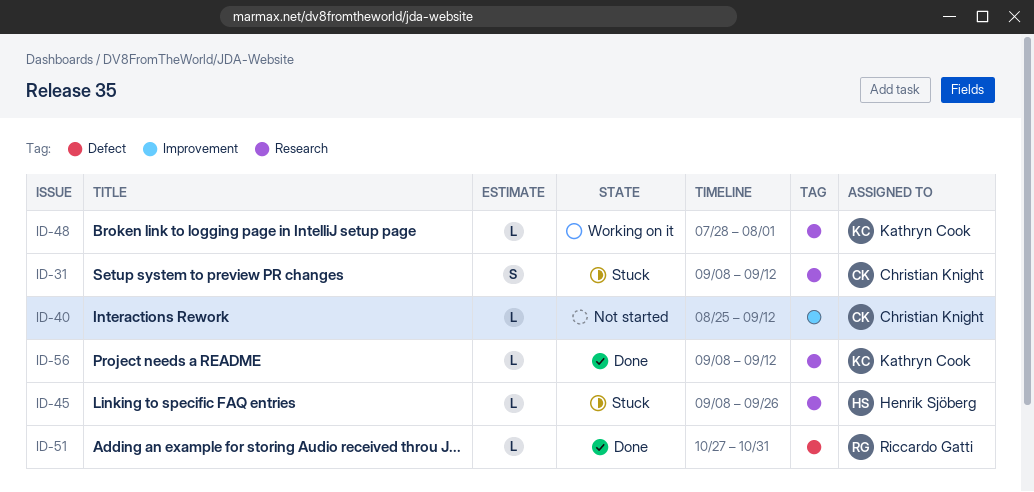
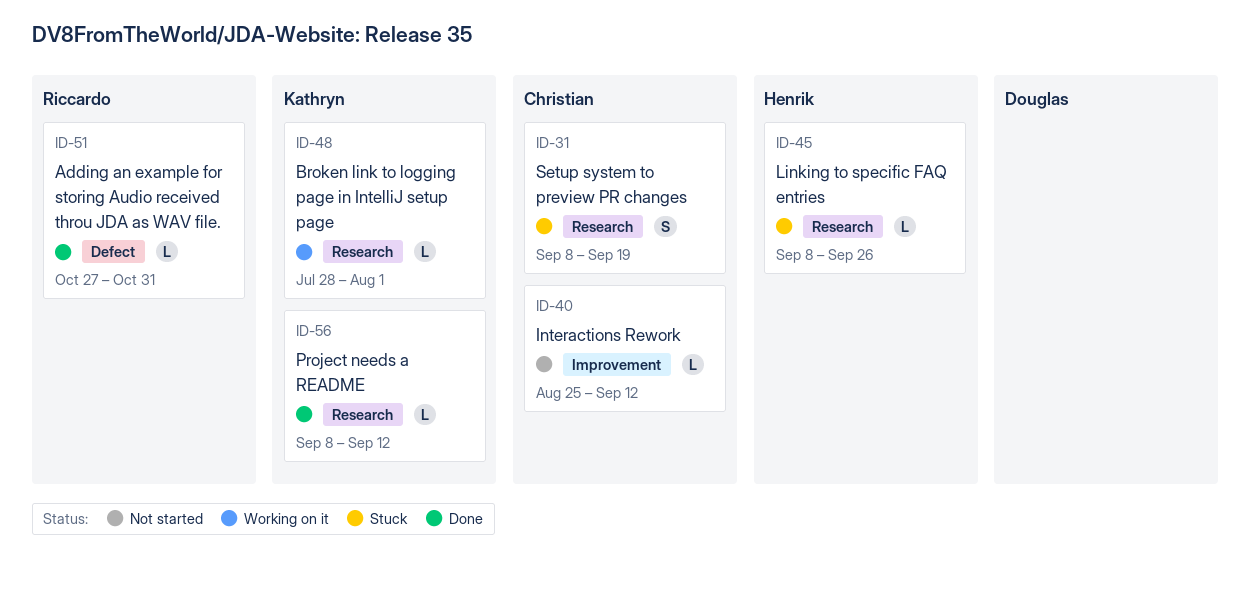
ID-31, due: Sep 12 -> Sep 19

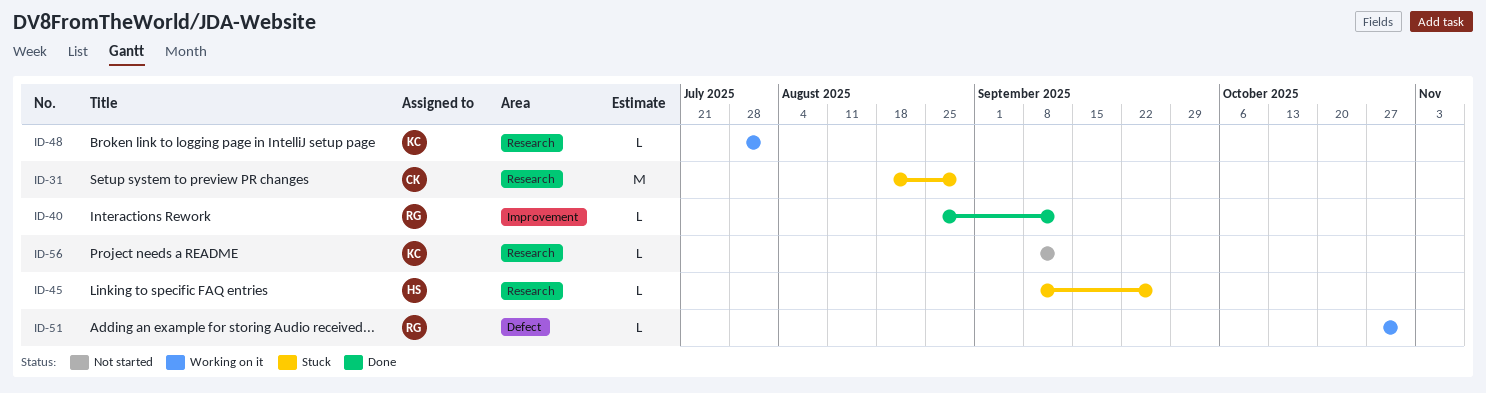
ID-31, estimate: S -> M
ID-31, start: Sep 8 -> Aug 18
ID-31, due: Sep 19 -> Aug 29
ID-40, status: Not started -> Done
ID-40, owner: Christian -> Riccardo
ID-51, status: Done -> Working on it
ID-56, status: Done -> Not started

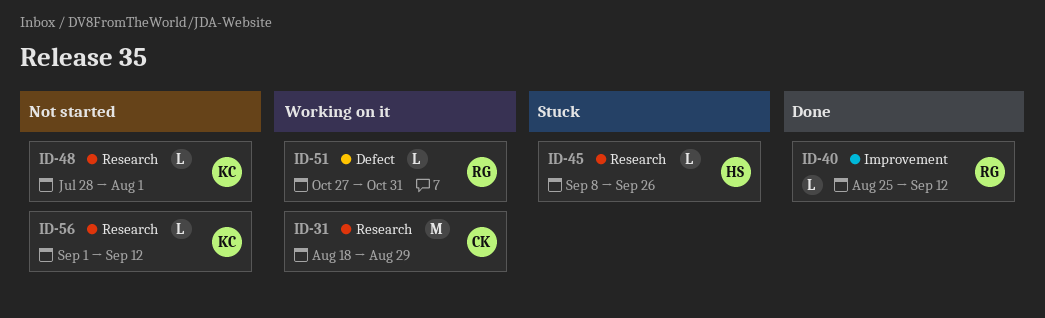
ID-31, status: Stuck -> Working on it
ID-48, status: Working on it -> Not started
ID-56, start: Sep 8 -> Sep 1

